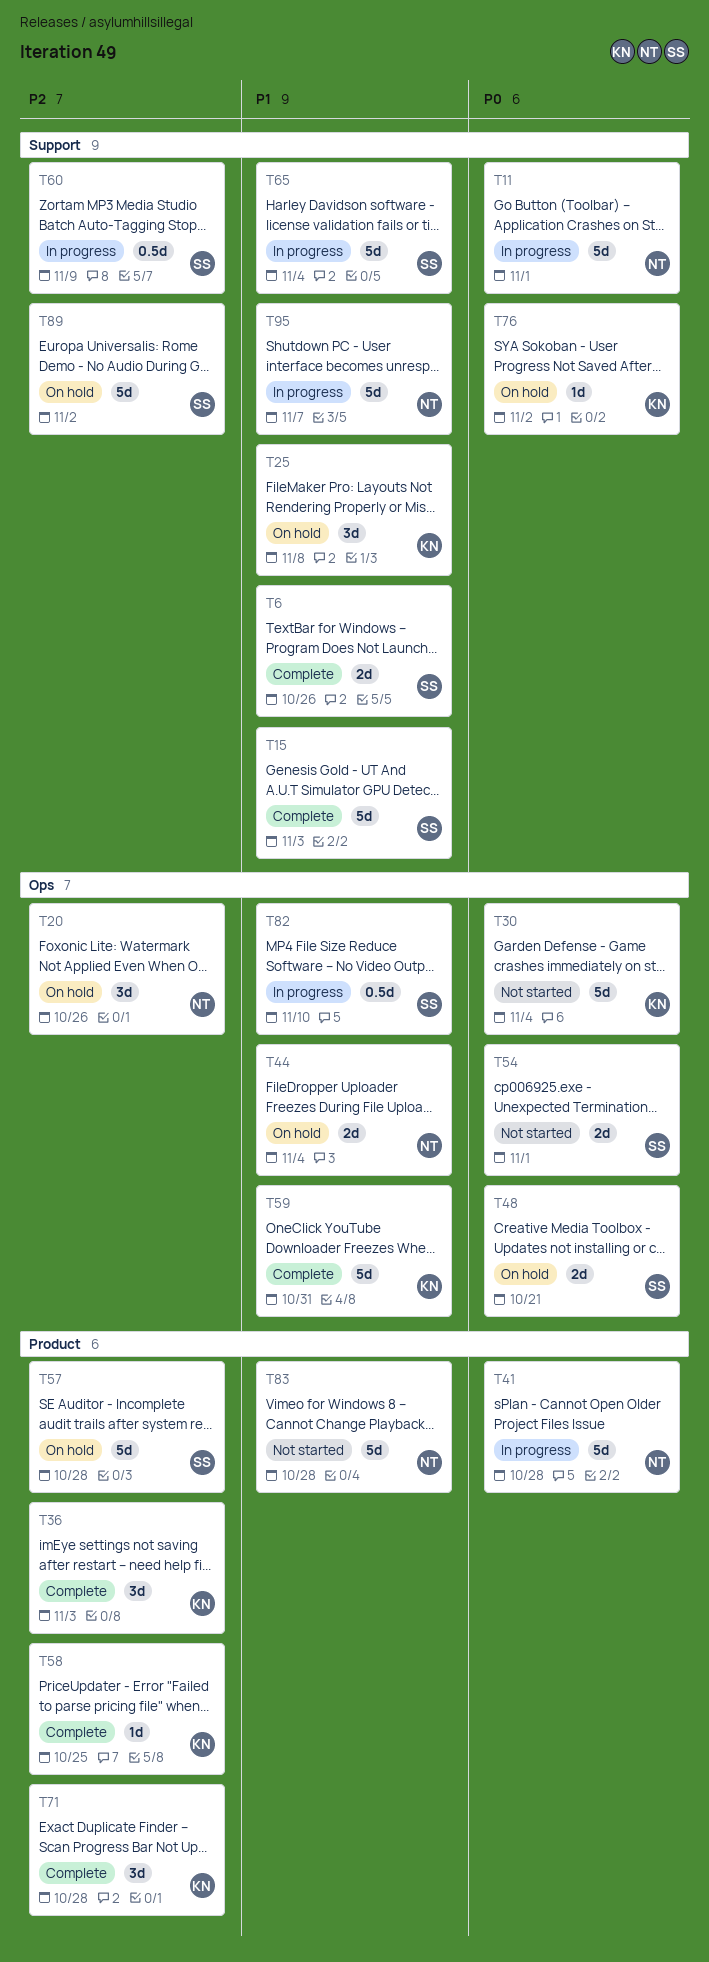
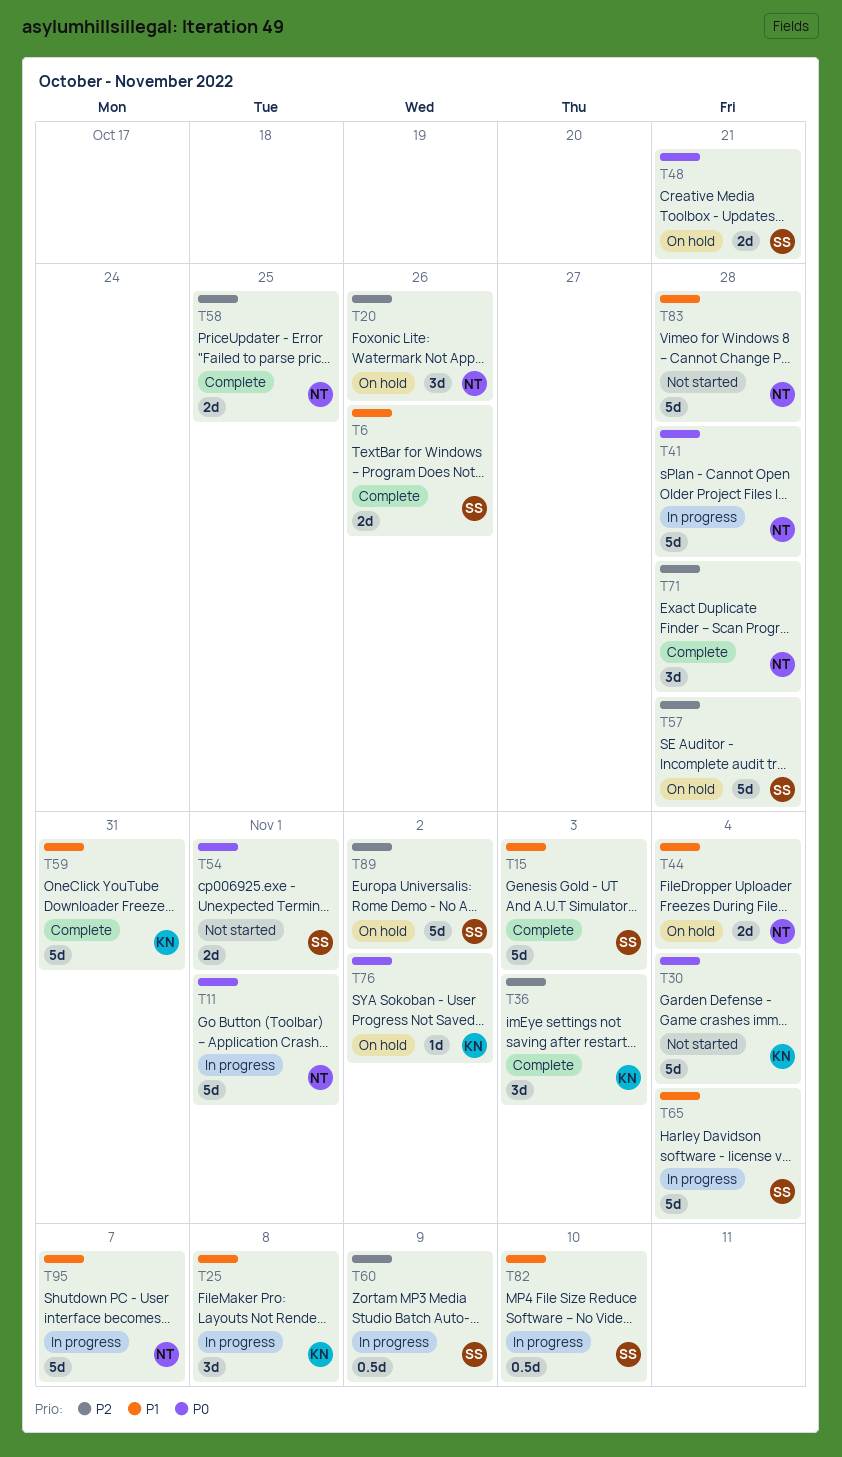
T25, status: On hold -> In progress
T58, owner: KN -> NT
T58, estimate: 1d -> 2d
T71, owner: KN -> NT

